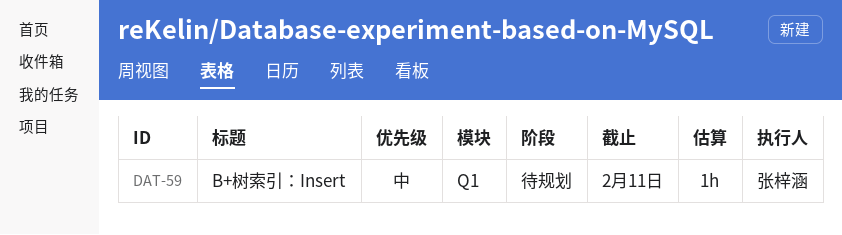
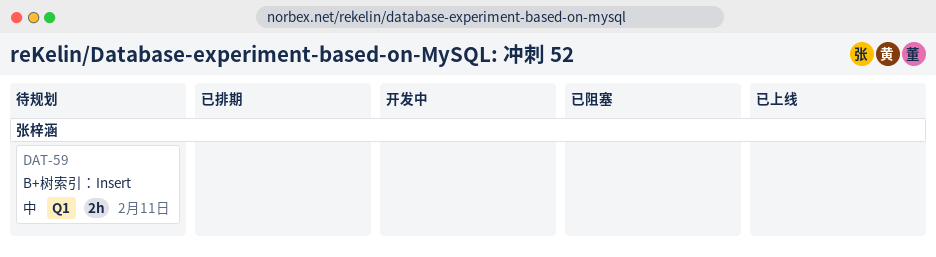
DAT-59, estimate: 1h -> 2h

